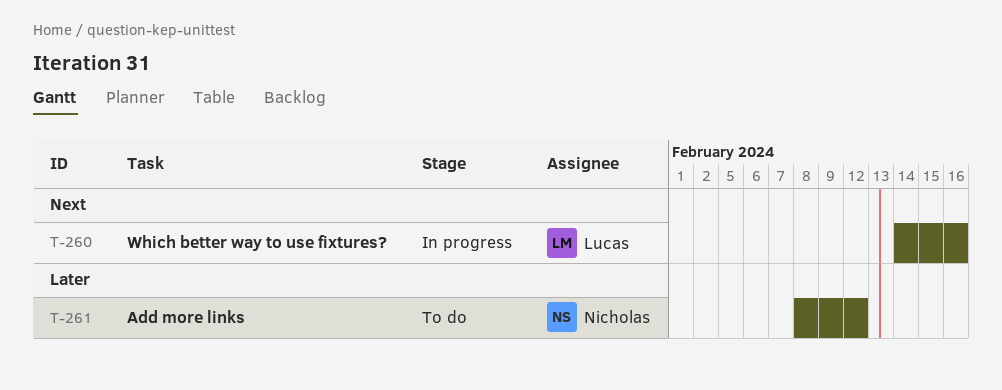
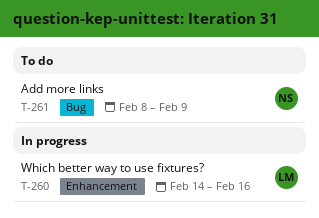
T-261, due: Feb 12 -> Feb 9

